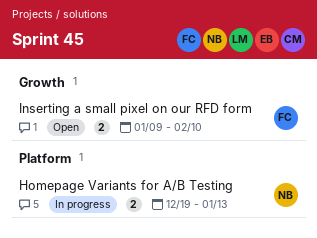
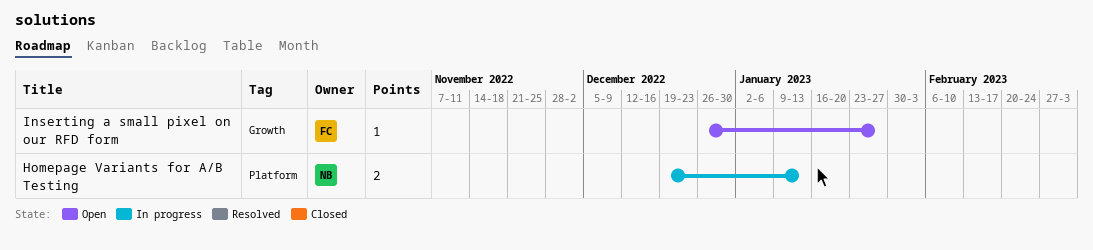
Inserting a small pixel on our RFD form, estimate: 2 -> 1
Inserting a small pixel on our RFD form, start: Jan 9 -> Dec 26
Inserting a small pixel on our RFD form, due: Feb 10 -> Jan 27

